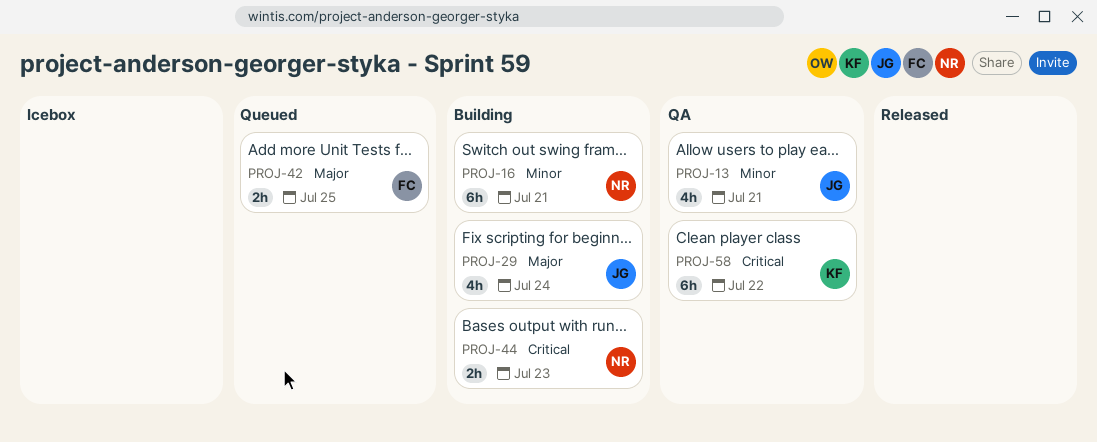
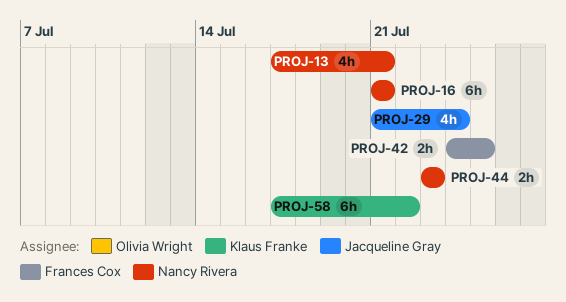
PROJ-13, owner: Jacqueline Gray -> Nancy Rivera

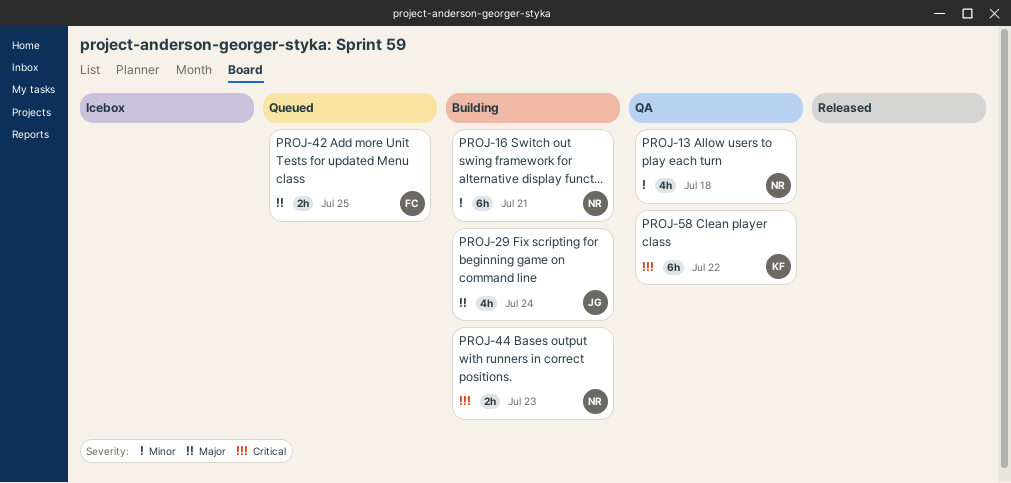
PROJ-13, due: Jul 21 -> Jul 18

